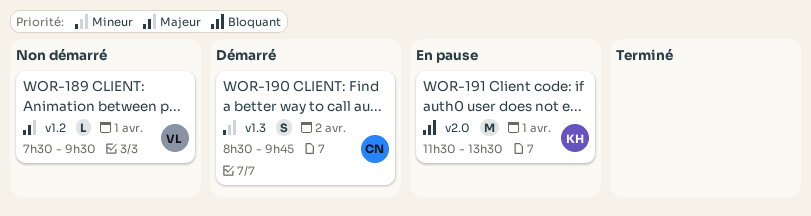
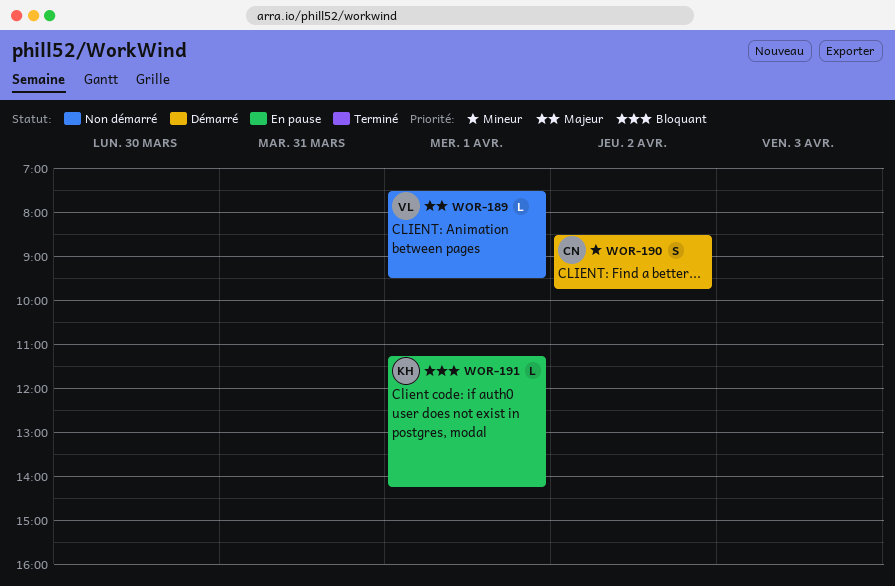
WOR-191, estimate: M -> L
WOR-191, begins: 11:30 -> 11:15
WOR-191, ends: 13:30 -> 14:15

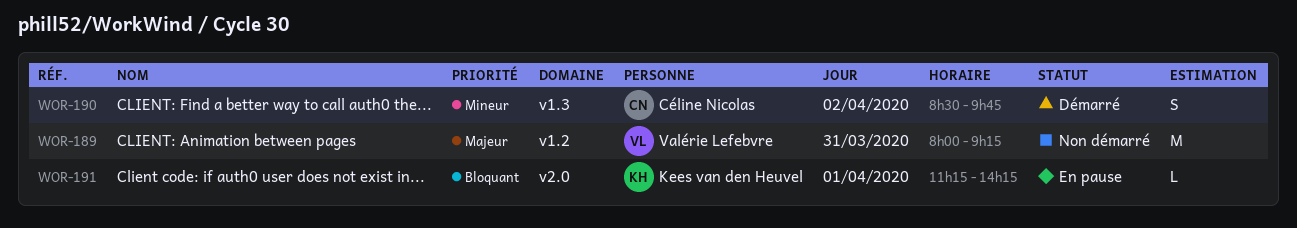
WOR-189, estimate: L -> M
WOR-189, day: Apr 1 -> Mar 31
WOR-189, begins: 07:30 -> 08:00
WOR-189, ends: 09:30 -> 09:15

